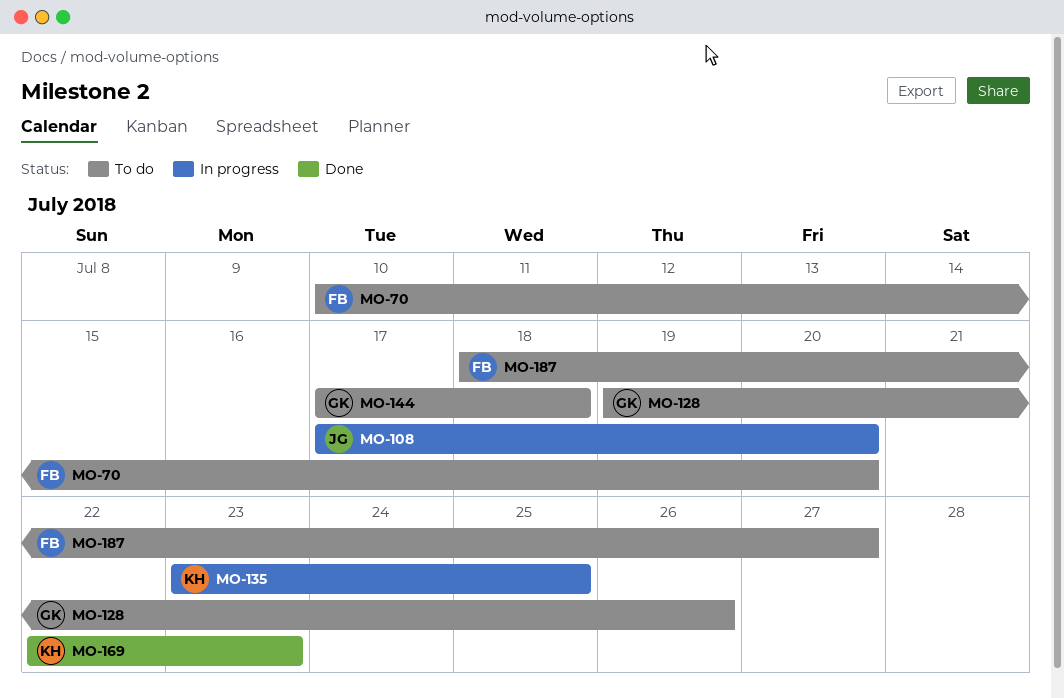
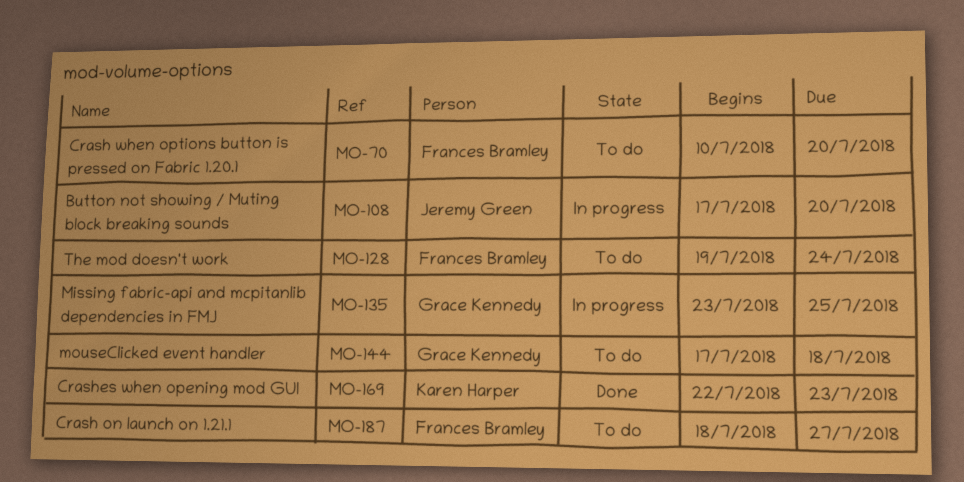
MO-128, owner: Grace Kennedy -> Frances Bramley
MO-128, due: Jul 26 -> Jul 24
MO-135, owner: Karen Harper -> Grace Kennedy

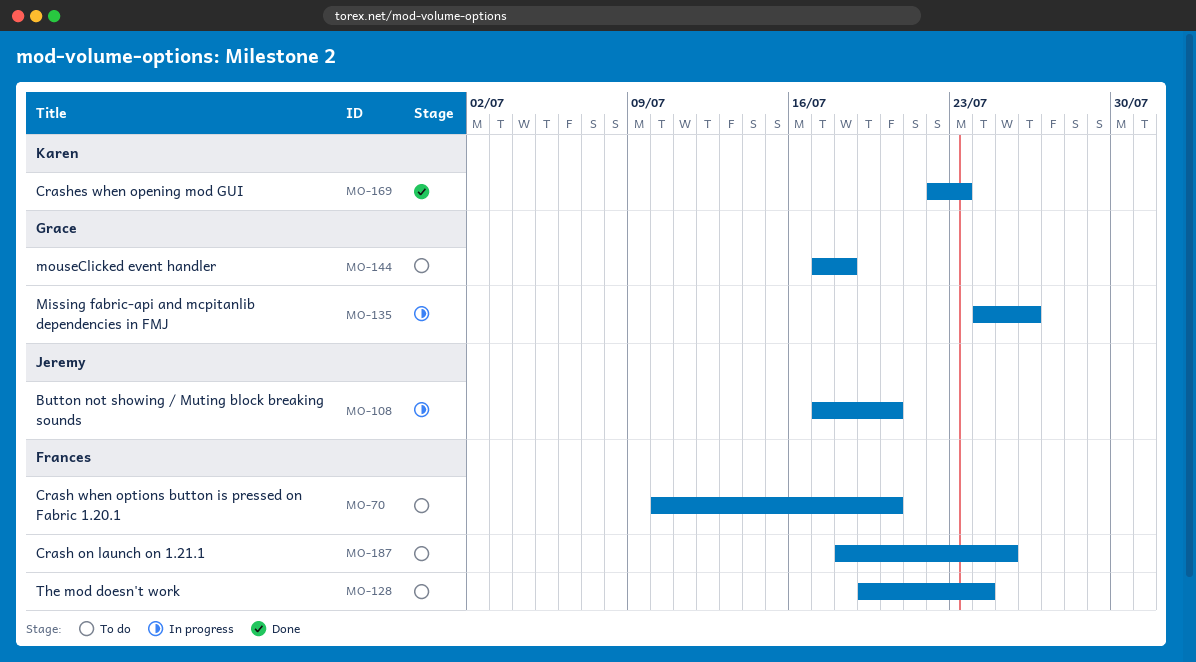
MO-135, start: Jul 23 -> Jul 24
MO-135, due: Jul 25 -> Jul 26
MO-187, due: Jul 27 -> Jul 25

